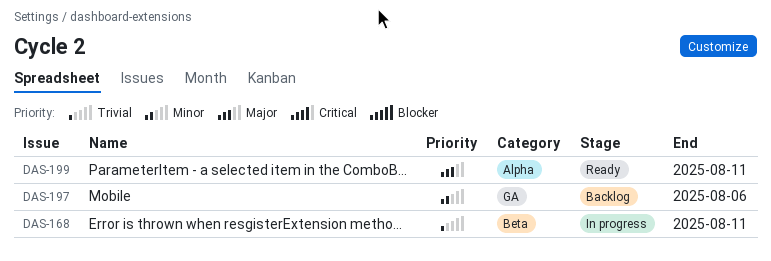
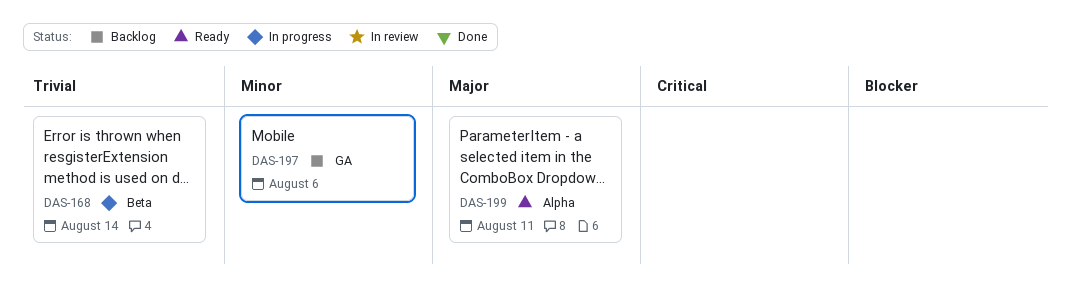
DAS-168, due: Aug 11 -> Aug 14

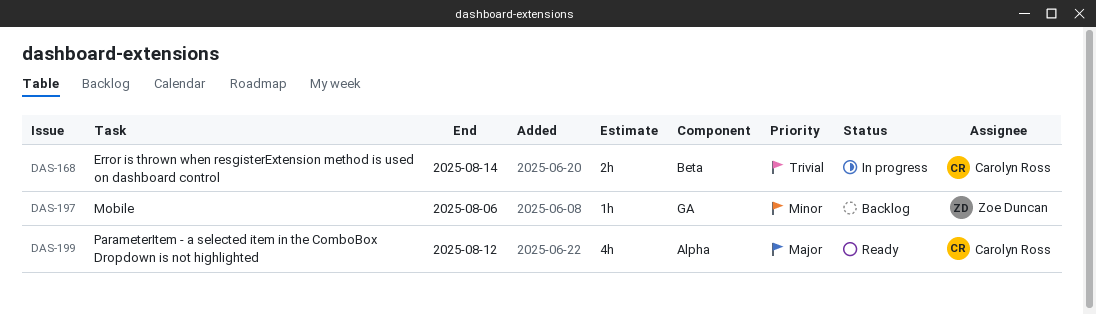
DAS-199, due: Aug 11 -> Aug 12

